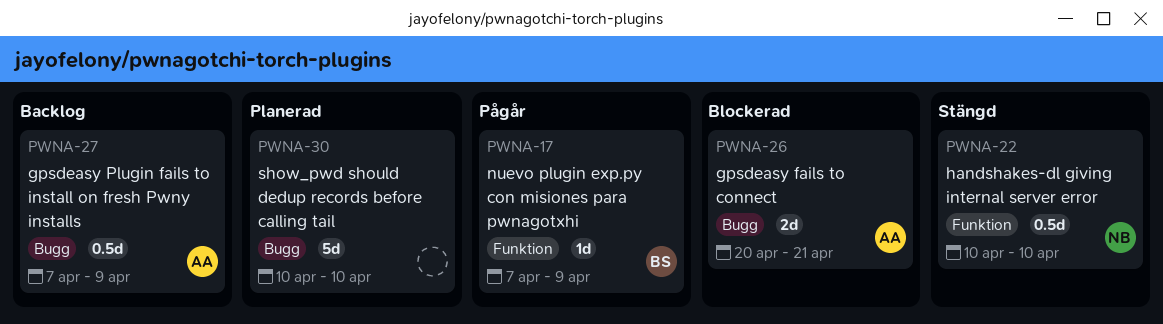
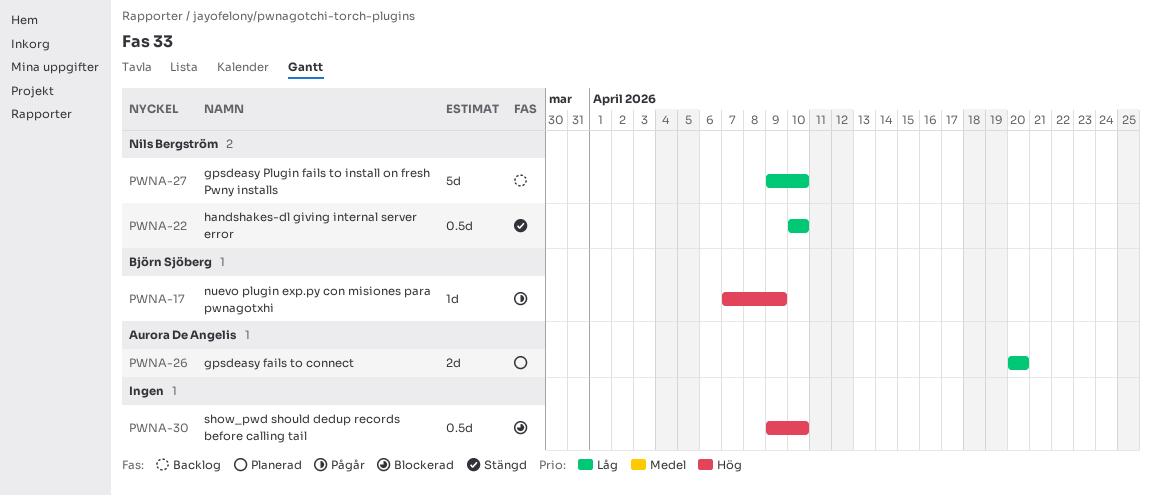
PWNA-26, status: Blockerad -> Planerad
PWNA-26, due: Apr 21 -> Apr 20
PWNA-27, owner: Aurora De Angelis -> Nils Bergström
PWNA-27, estimate: 0.5d -> 5d
PWNA-27, start: Apr 7 -> Apr 9
PWNA-27, due: Apr 9 -> Apr 10
PWNA-30, status: Planerad -> Blockerad
PWNA-30, estimate: 5d -> 0.5d
PWNA-30, start: Apr 10 -> Apr 9

